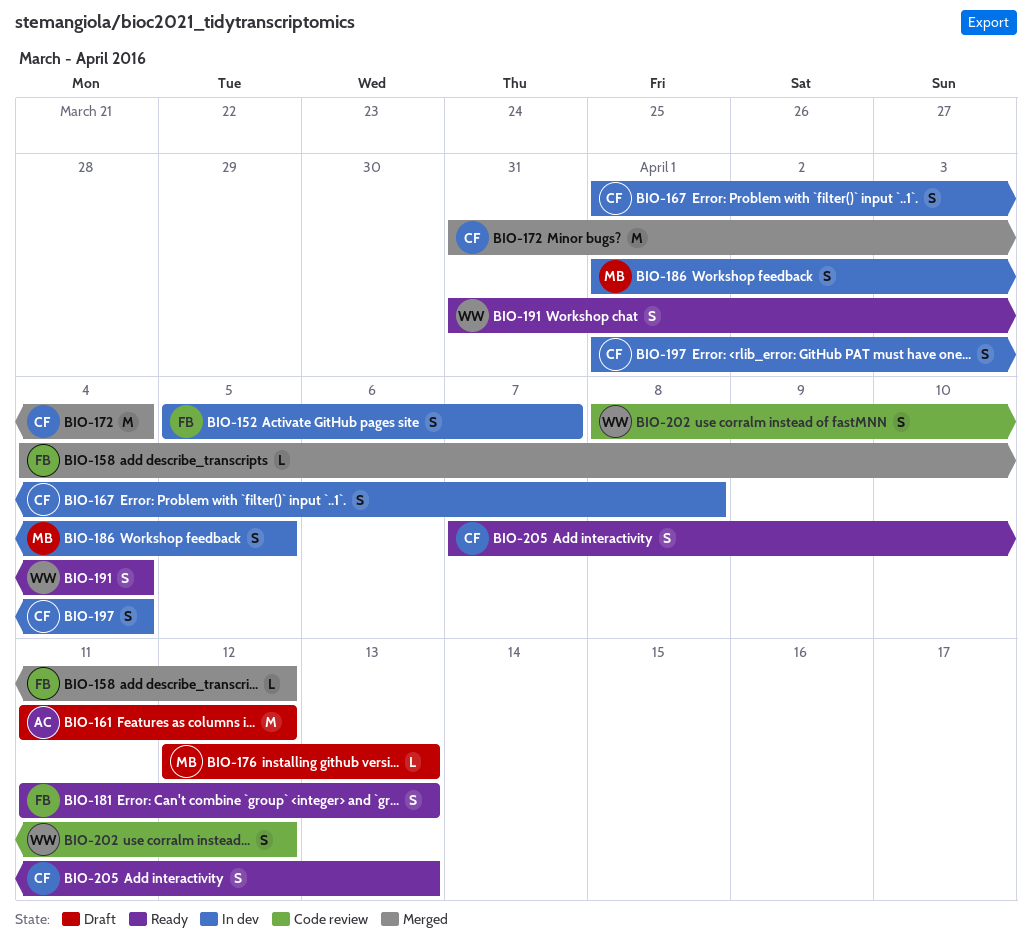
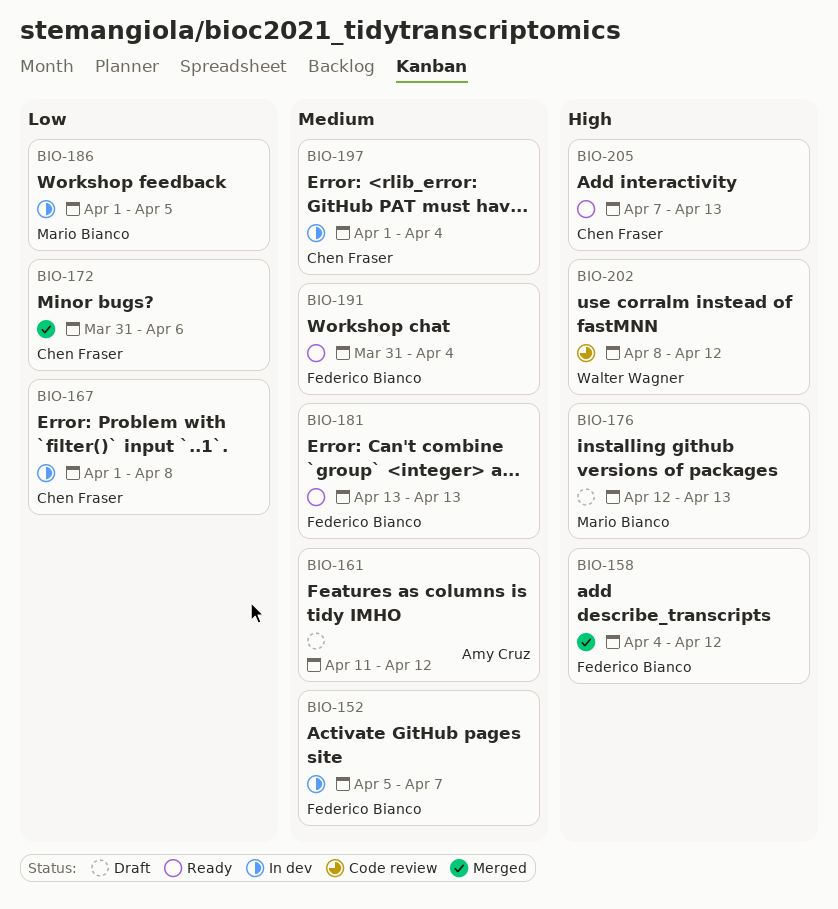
BIO-172, due: Apr 4 -> Apr 6
BIO-181, start: Apr 11 -> Apr 13
BIO-191, owner: Walter Wagner -> Federico Bianco

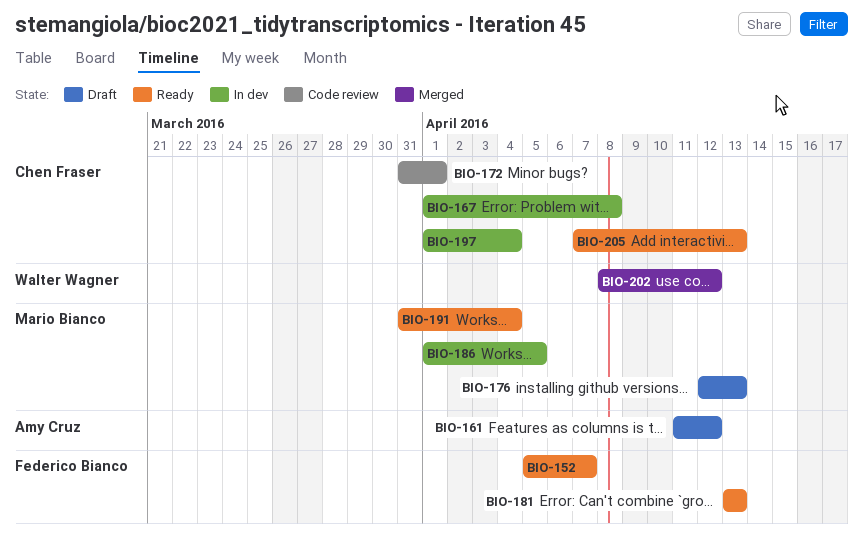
BIO-152, status: In dev -> Ready
BIO-158: present -> none
BIO-172, status: Merged -> Code review
BIO-172, due: Apr 6 -> Apr 1
BIO-191, owner: Federico Bianco -> Mario Bianco
BIO-202, status: Code review -> Merged

